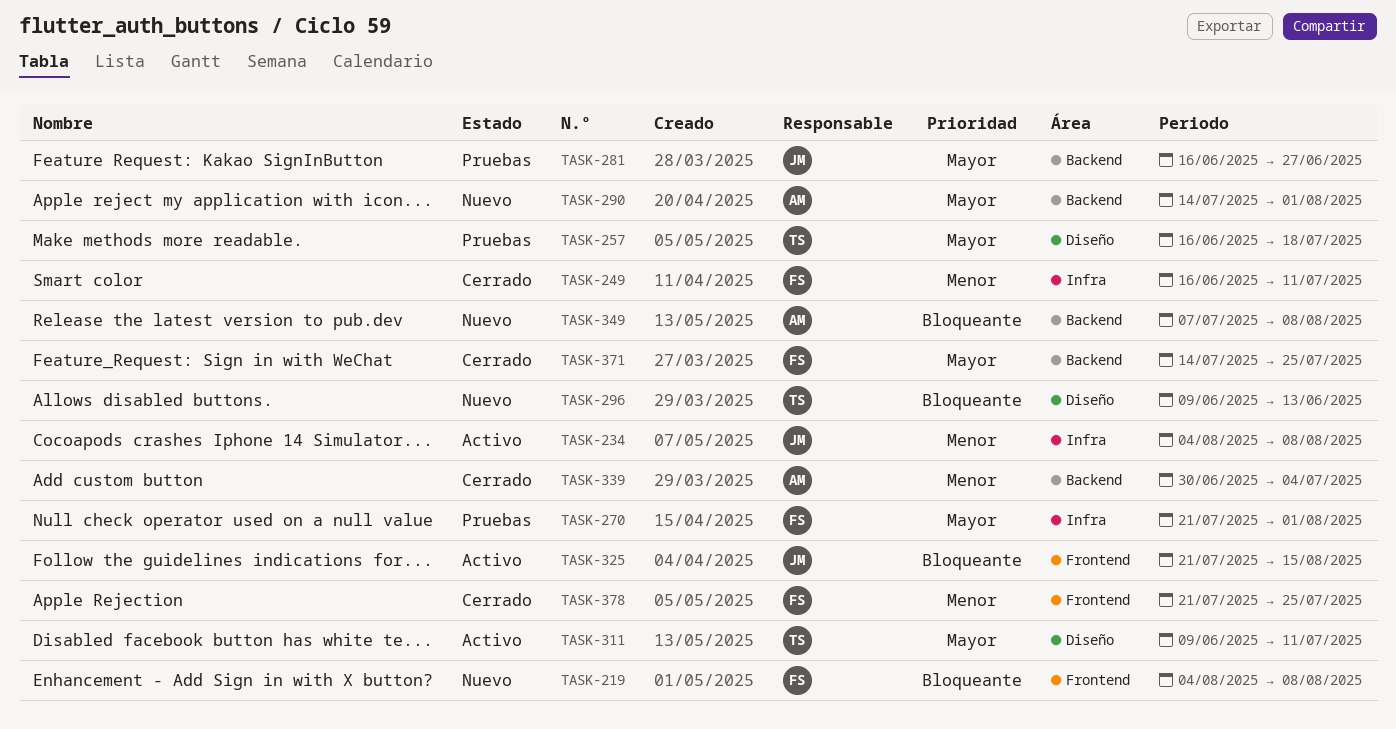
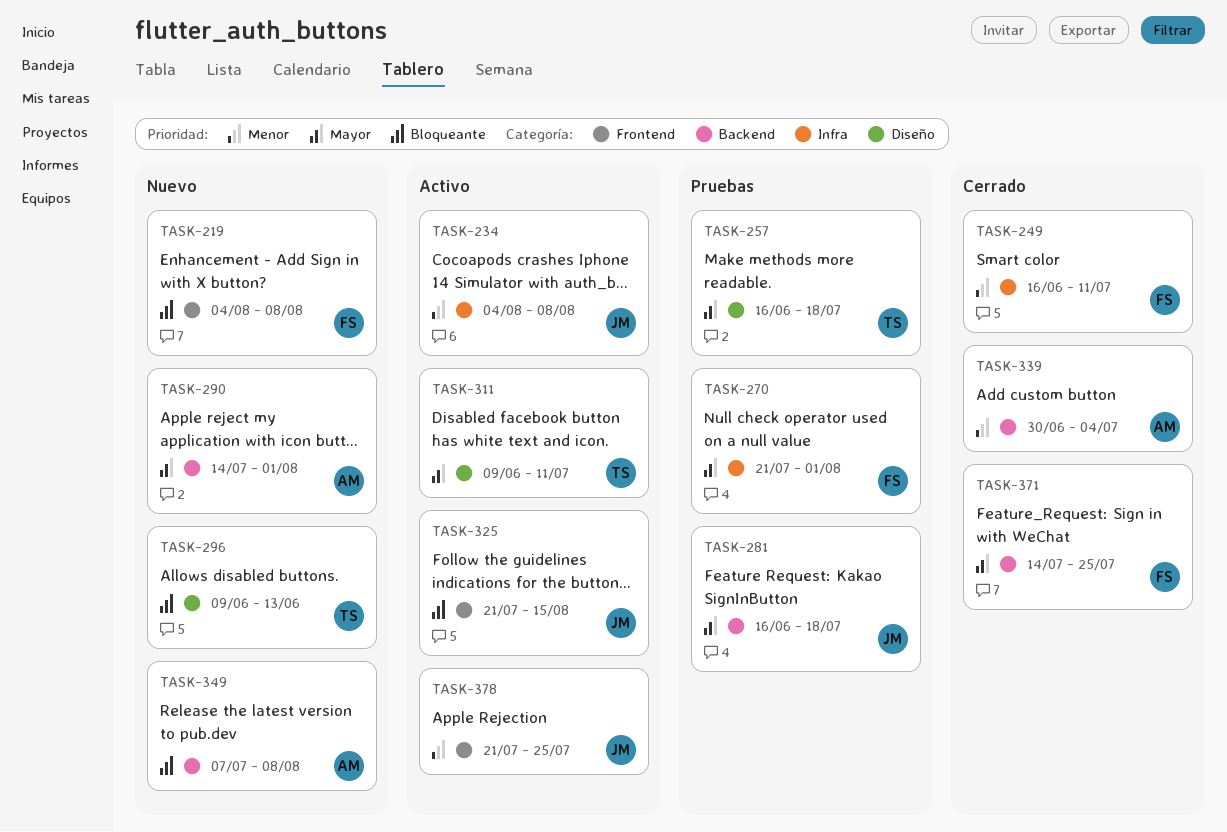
TASK-281, due: Jun 27 -> Jul 18
TASK-378, status: Cerrado -> Activo
TASK-378, owner: FS -> JM

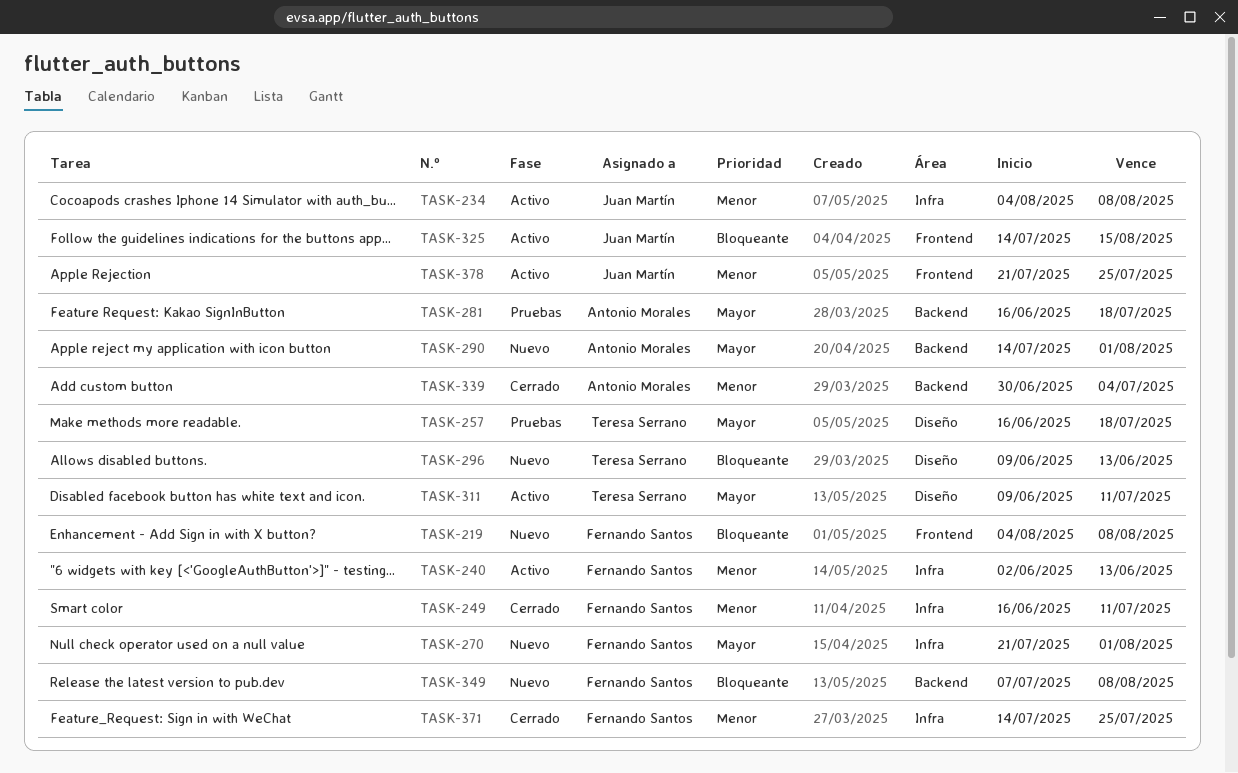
TASK-240: none -> present
TASK-270, status: Pruebas -> Nuevo
TASK-281, owner: Juan Martín -> Antonio Morales
TASK-325, start: Jul 21 -> Jul 14
TASK-349, owner: Antonio Morales -> Fernando Santos
TASK-371, priority: Mayor -> Menor
TASK-371, label: Backend -> Infra

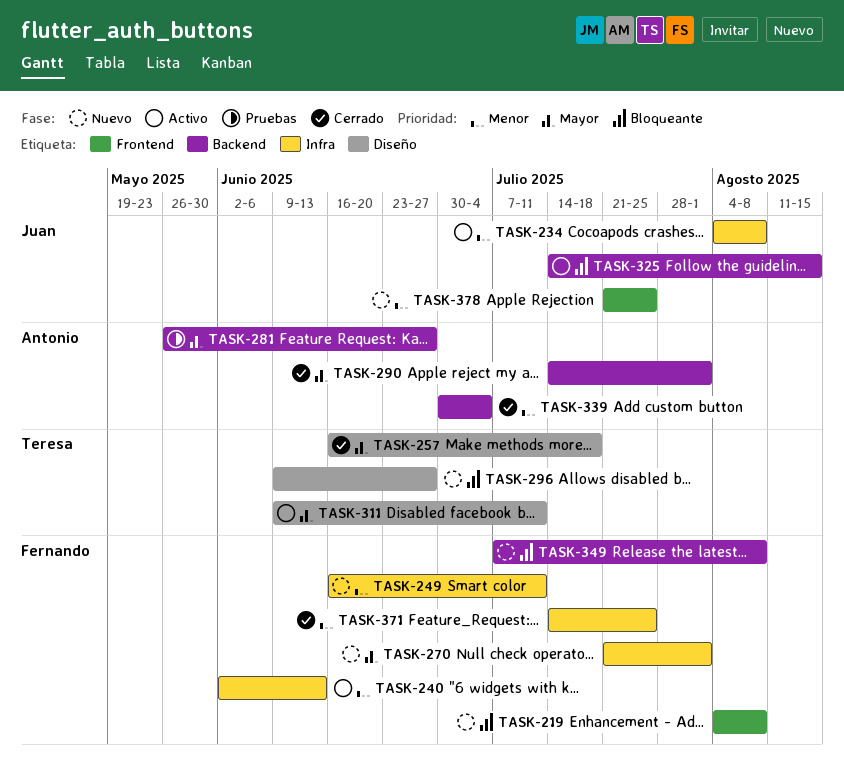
TASK-249, status: Cerrado -> Nuevo
TASK-257, status: Pruebas -> Cerrado
TASK-281, start: Jun 16 -> May 26
TASK-281, due: Jul 18 -> Jun 27
TASK-290, status: Nuevo -> Cerrado
TASK-296, due: Jun 13 -> Jun 27
TASK-325, label: Frontend -> Backend
TASK-378, status: Activo -> Nuevo

